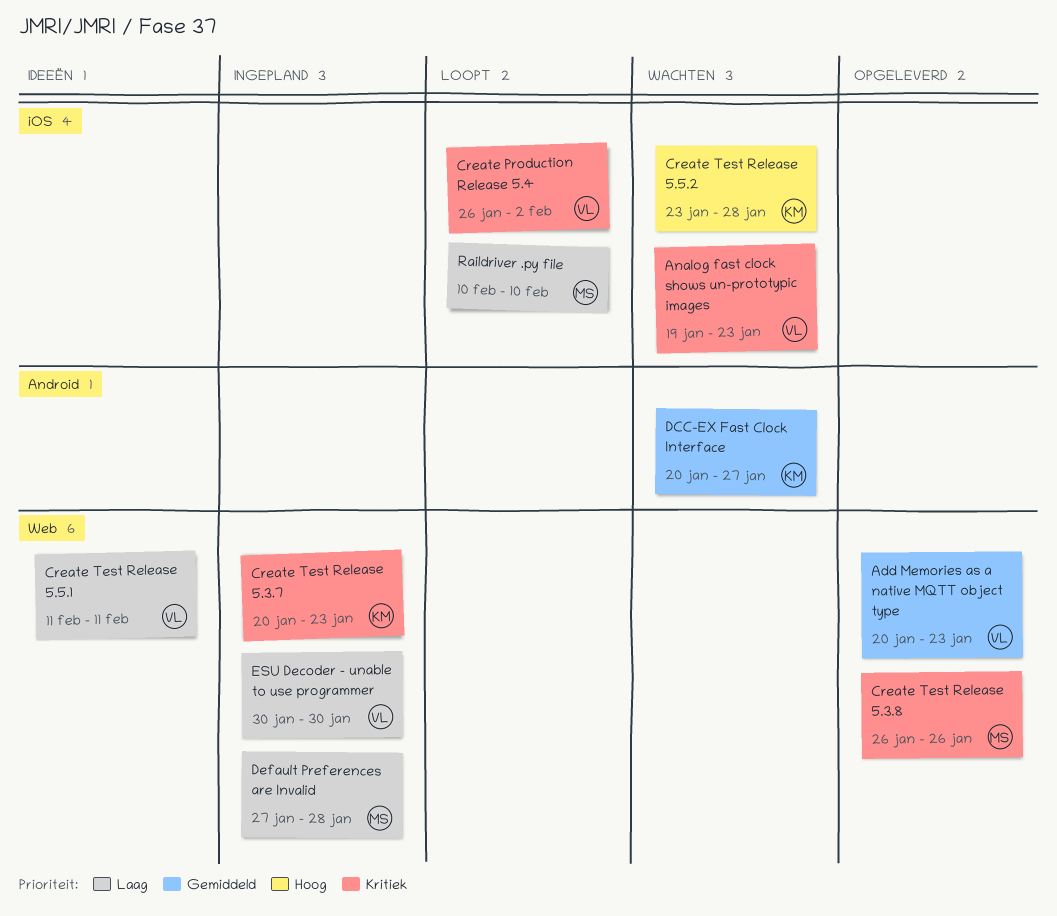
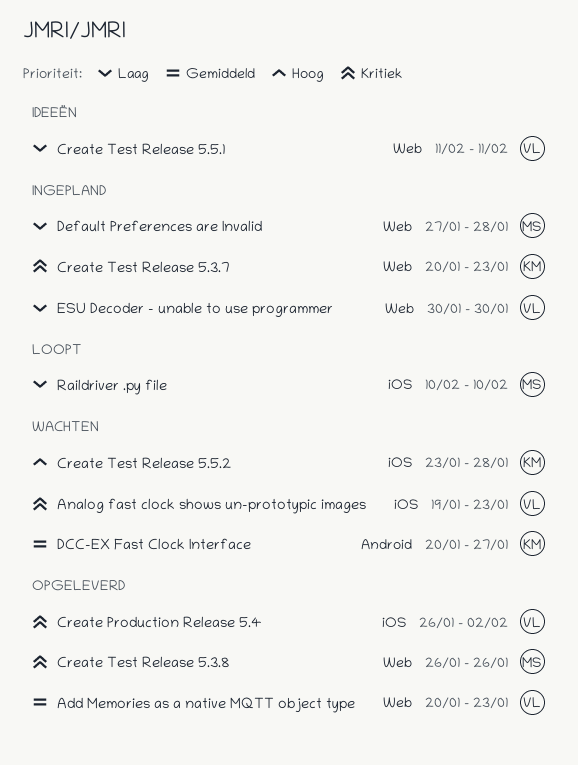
Create Production Release 5.4, status: Loopt -> Opgeleverd

